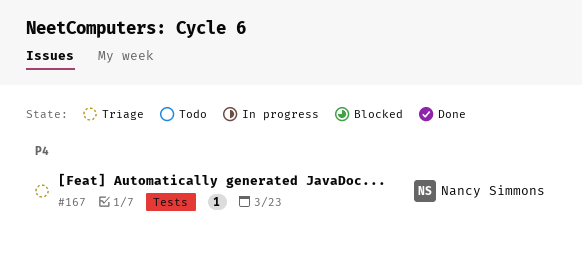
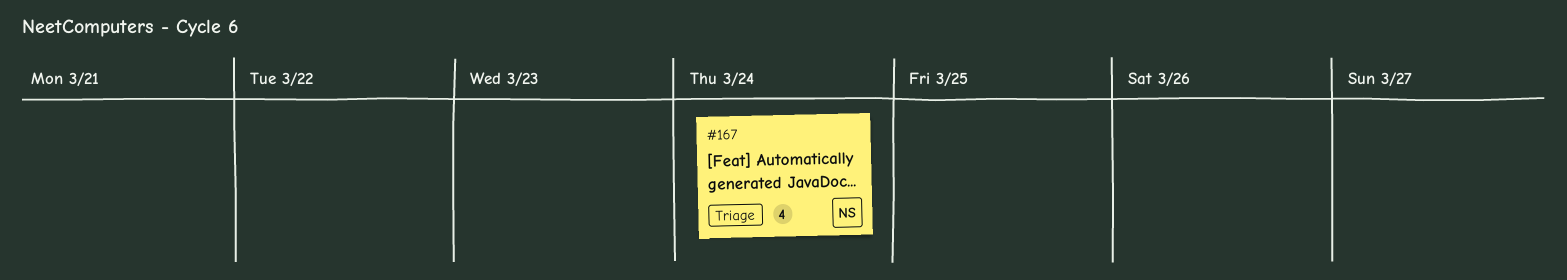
#167, estimate: 1 -> 4
#167, due: Mar 23 -> Mar 24

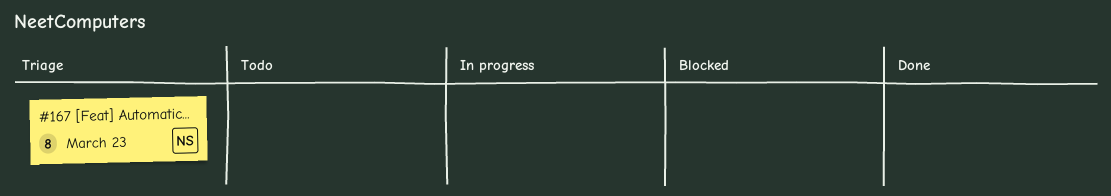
#167, estimate: 4 -> 8
#167, due: Mar 24 -> Mar 23

